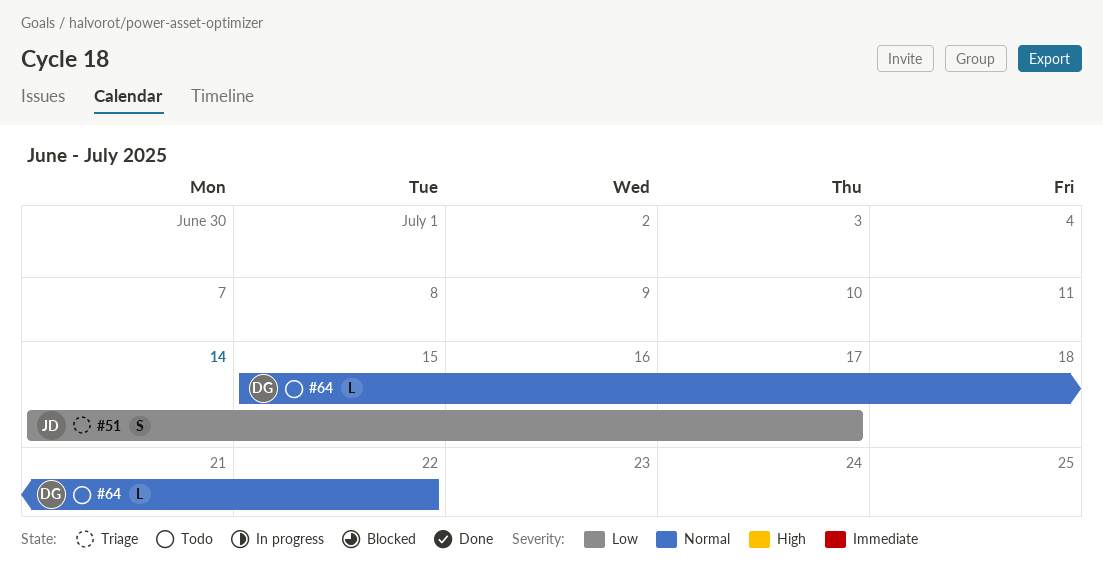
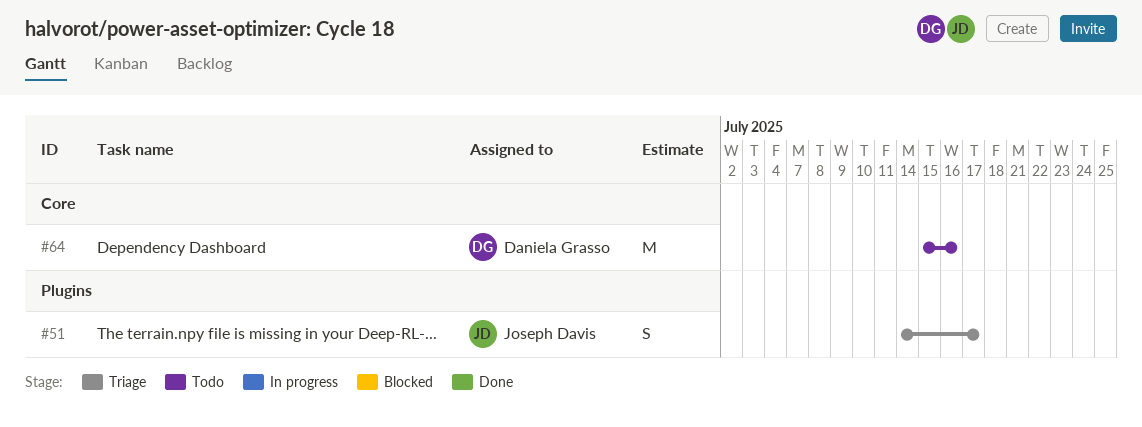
#64, estimate: L -> M
#64, due: Jul 22 -> Jul 16

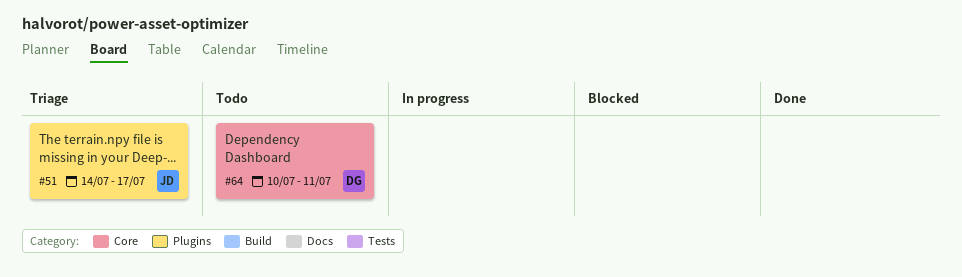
#64, start: Jul 15 -> Jul 10
#64, due: Jul 16 -> Jul 11

